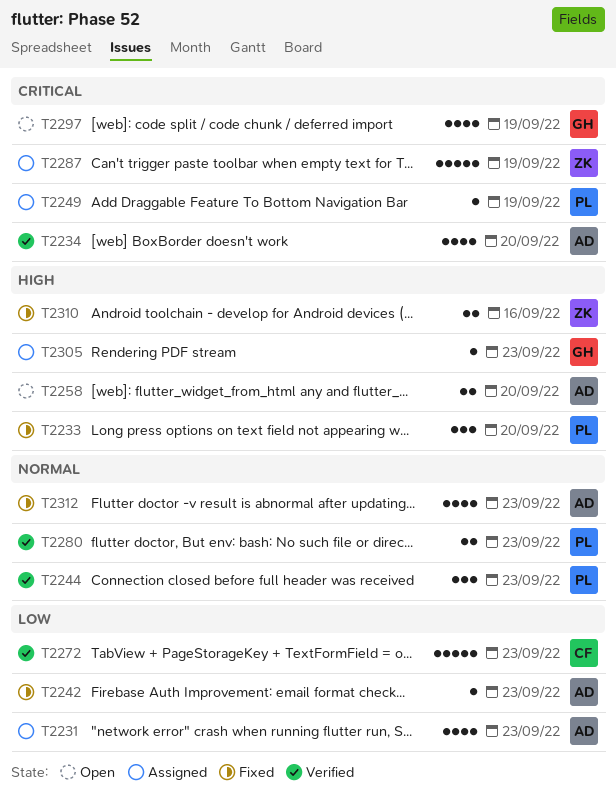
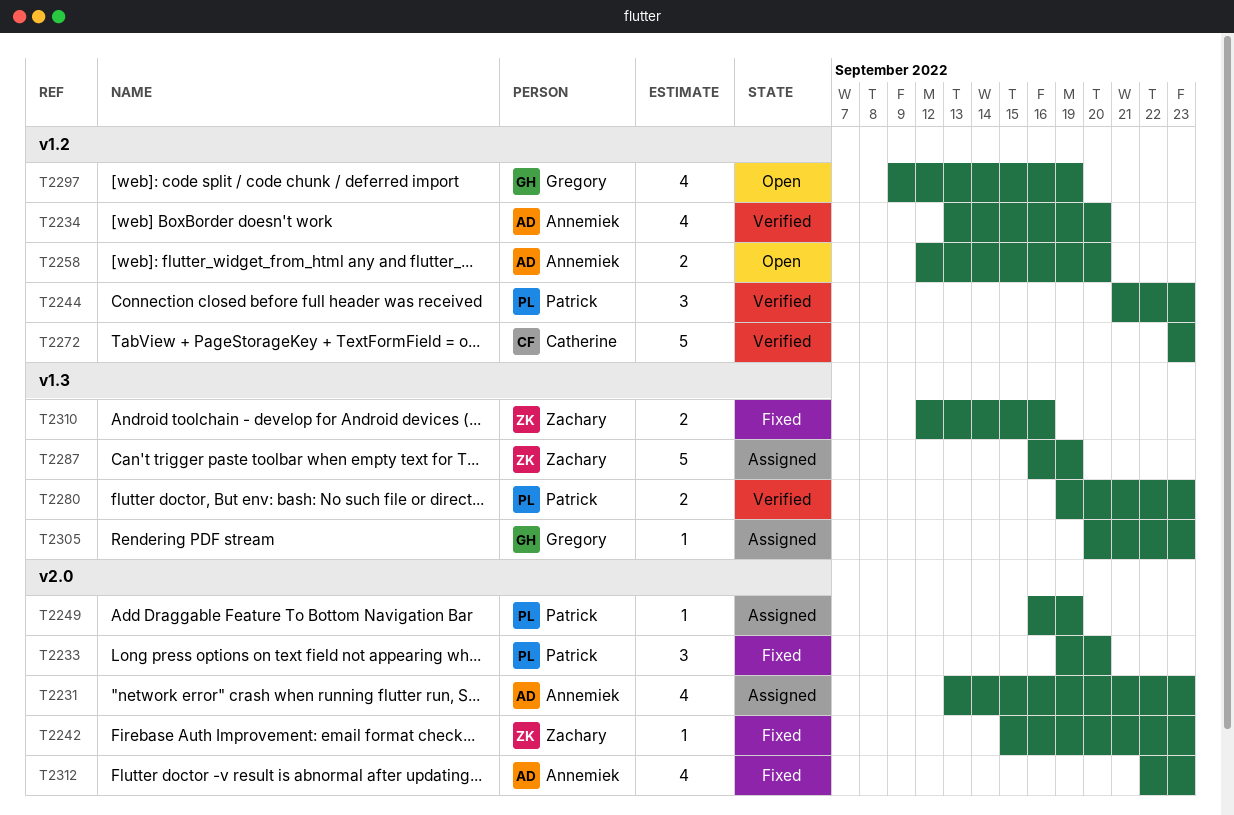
T2242, owner: Annemiek -> Zachary

